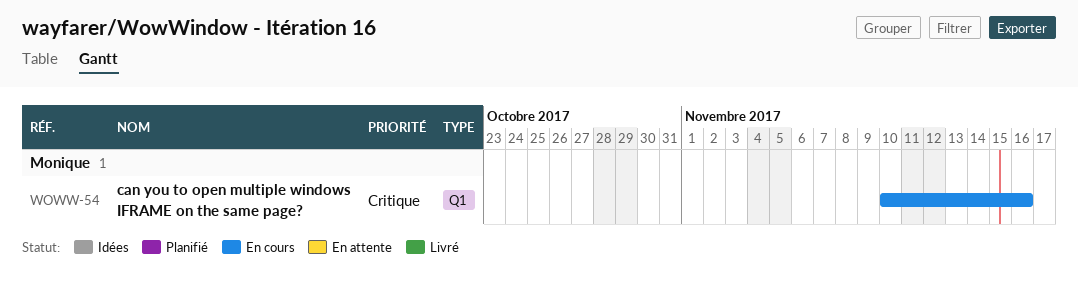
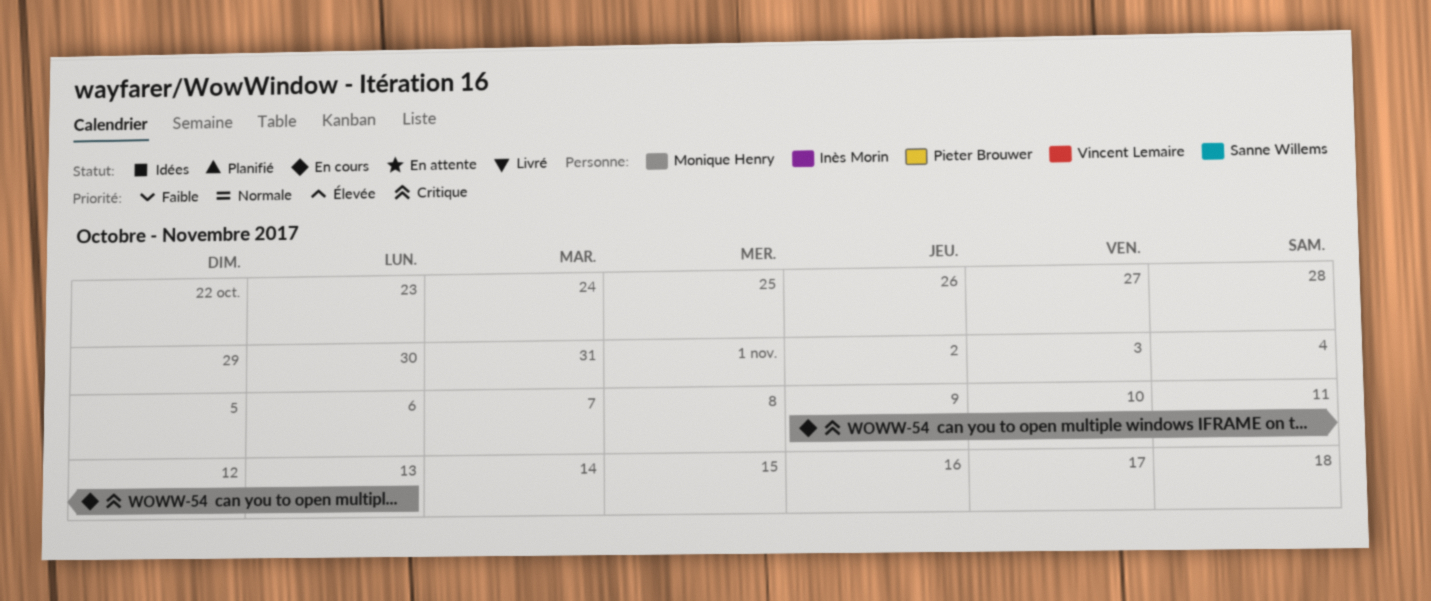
WOWW-54, start: Nov 10 -> Nov 9
WOWW-54, due: Nov 16 -> Nov 13

